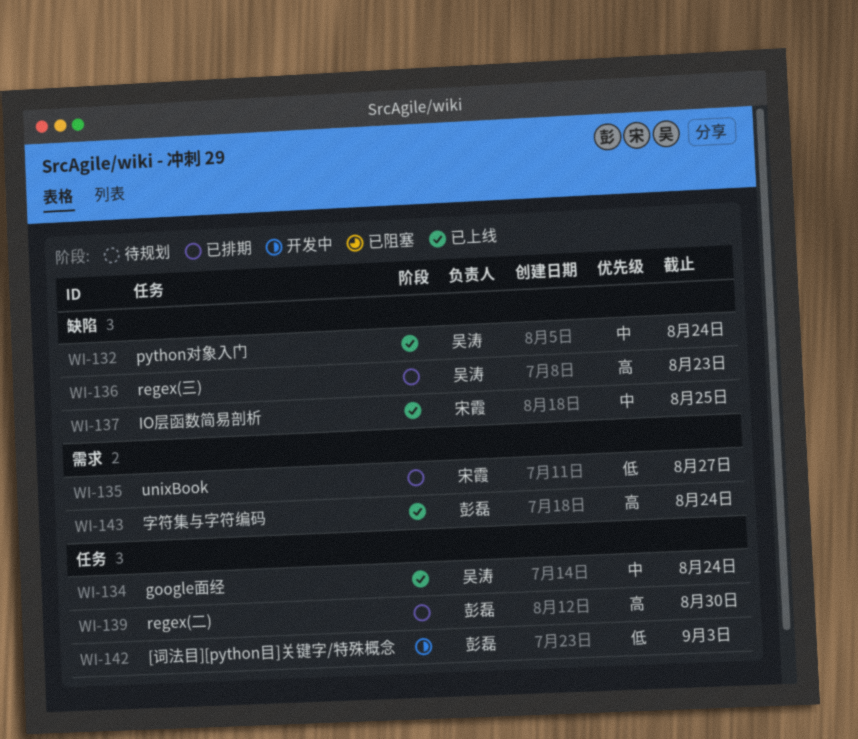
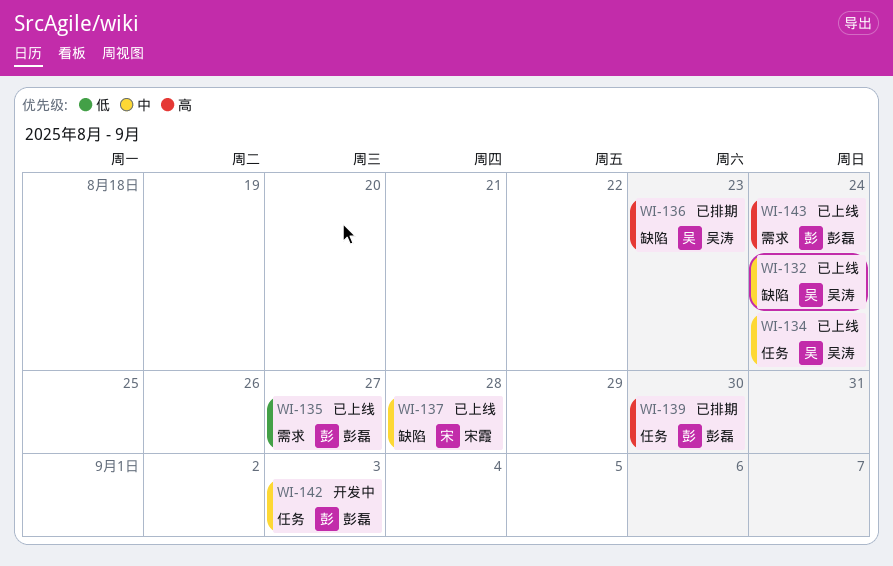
WI-135, status: 已排期 -> 已上线
WI-135, owner: 宋霞 -> 彭磊
WI-137, due: Aug 25 -> Aug 28
WI-142, priority: 低 -> 中

